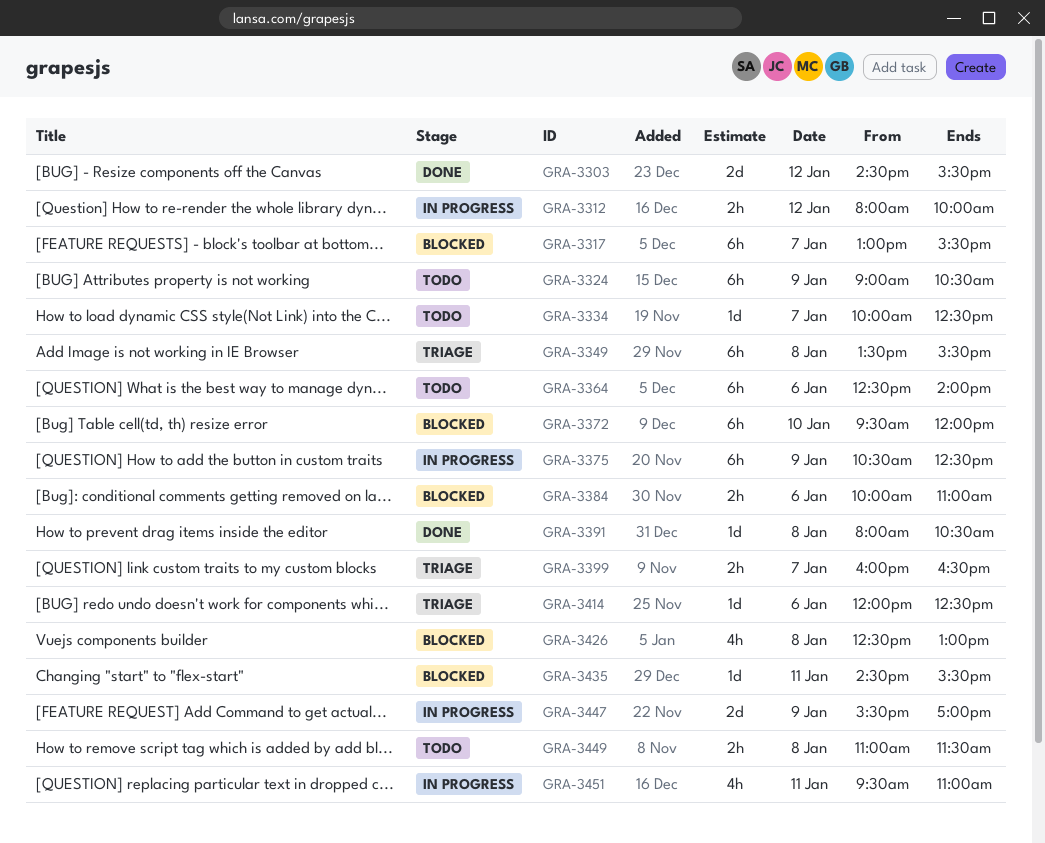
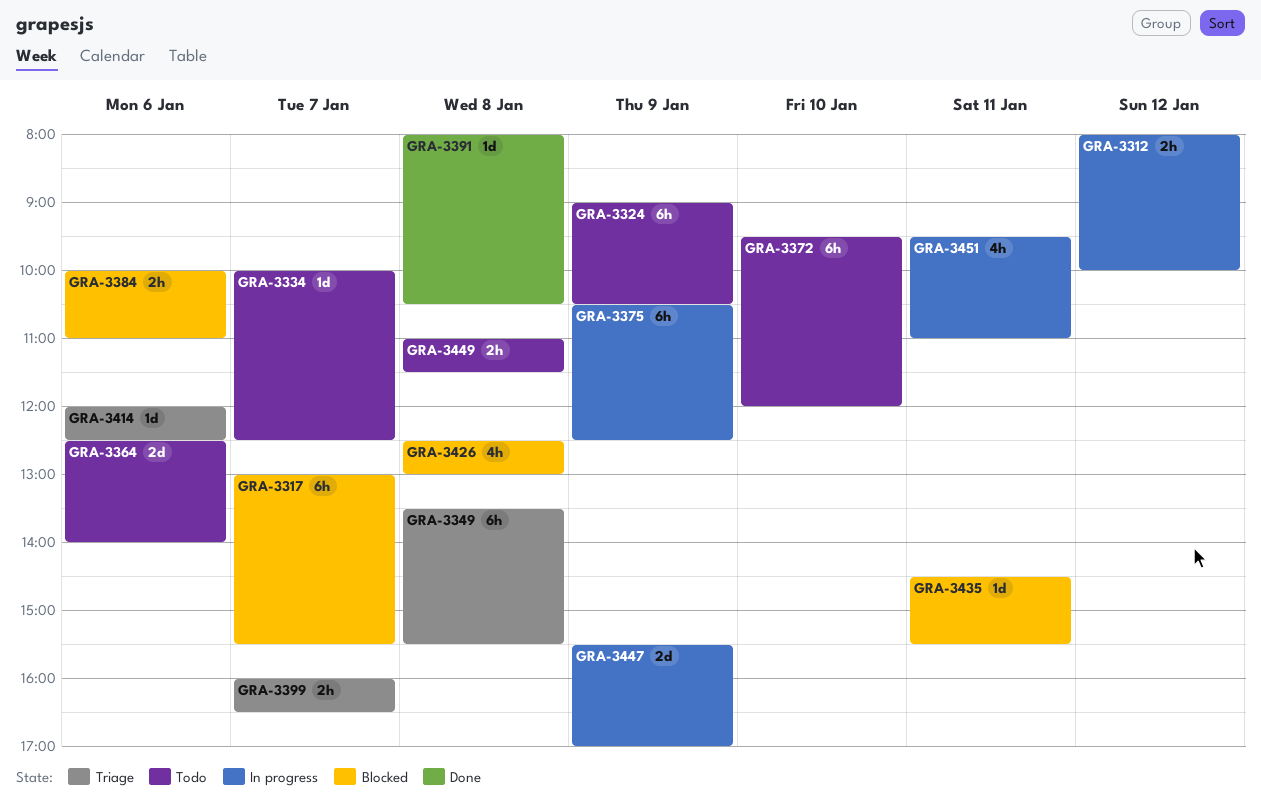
GRA-3303: present -> none
GRA-3364, estimate: 6h -> 2d
GRA-3372, status: Blocked -> Todo

